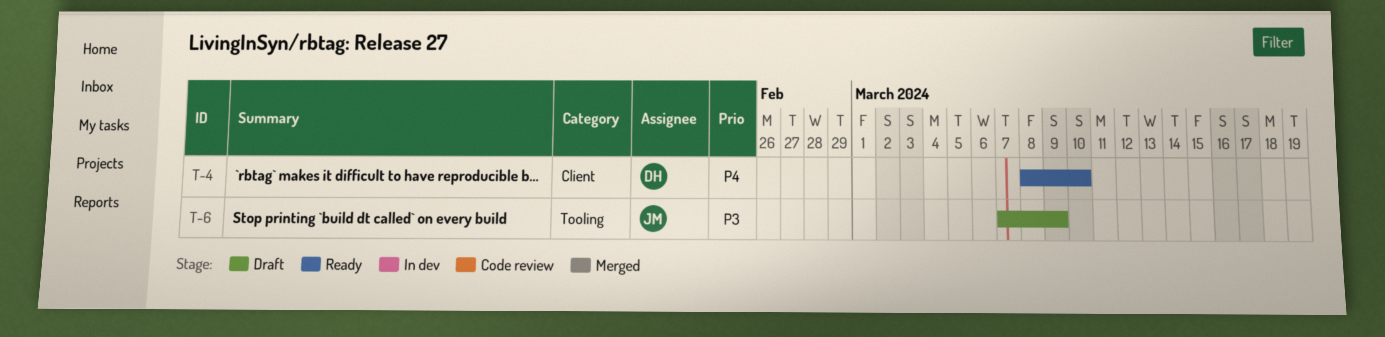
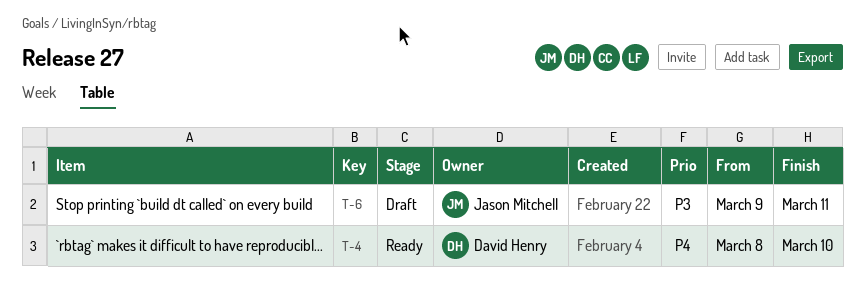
T-6, start: Mar 7 -> Mar 9
T-6, due: Mar 9 -> Mar 11

